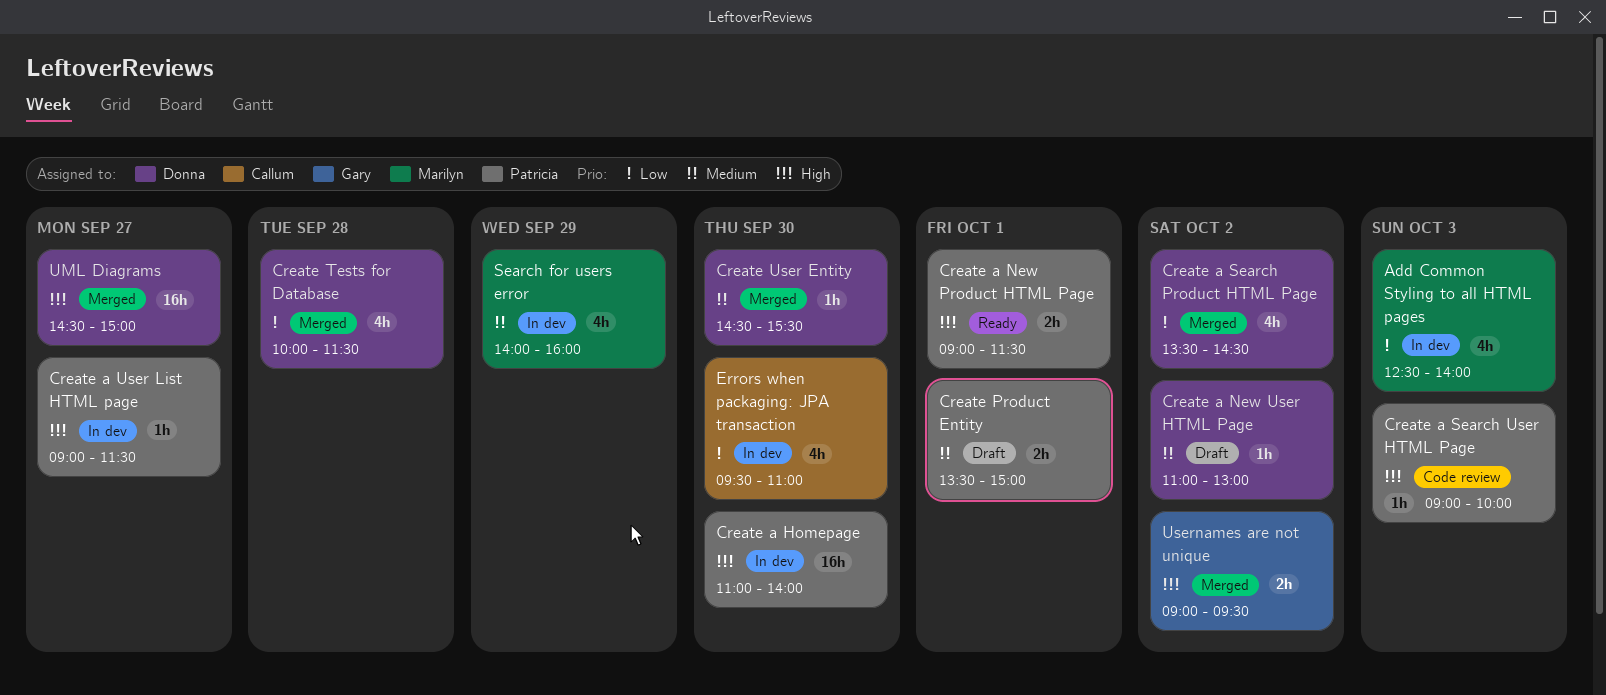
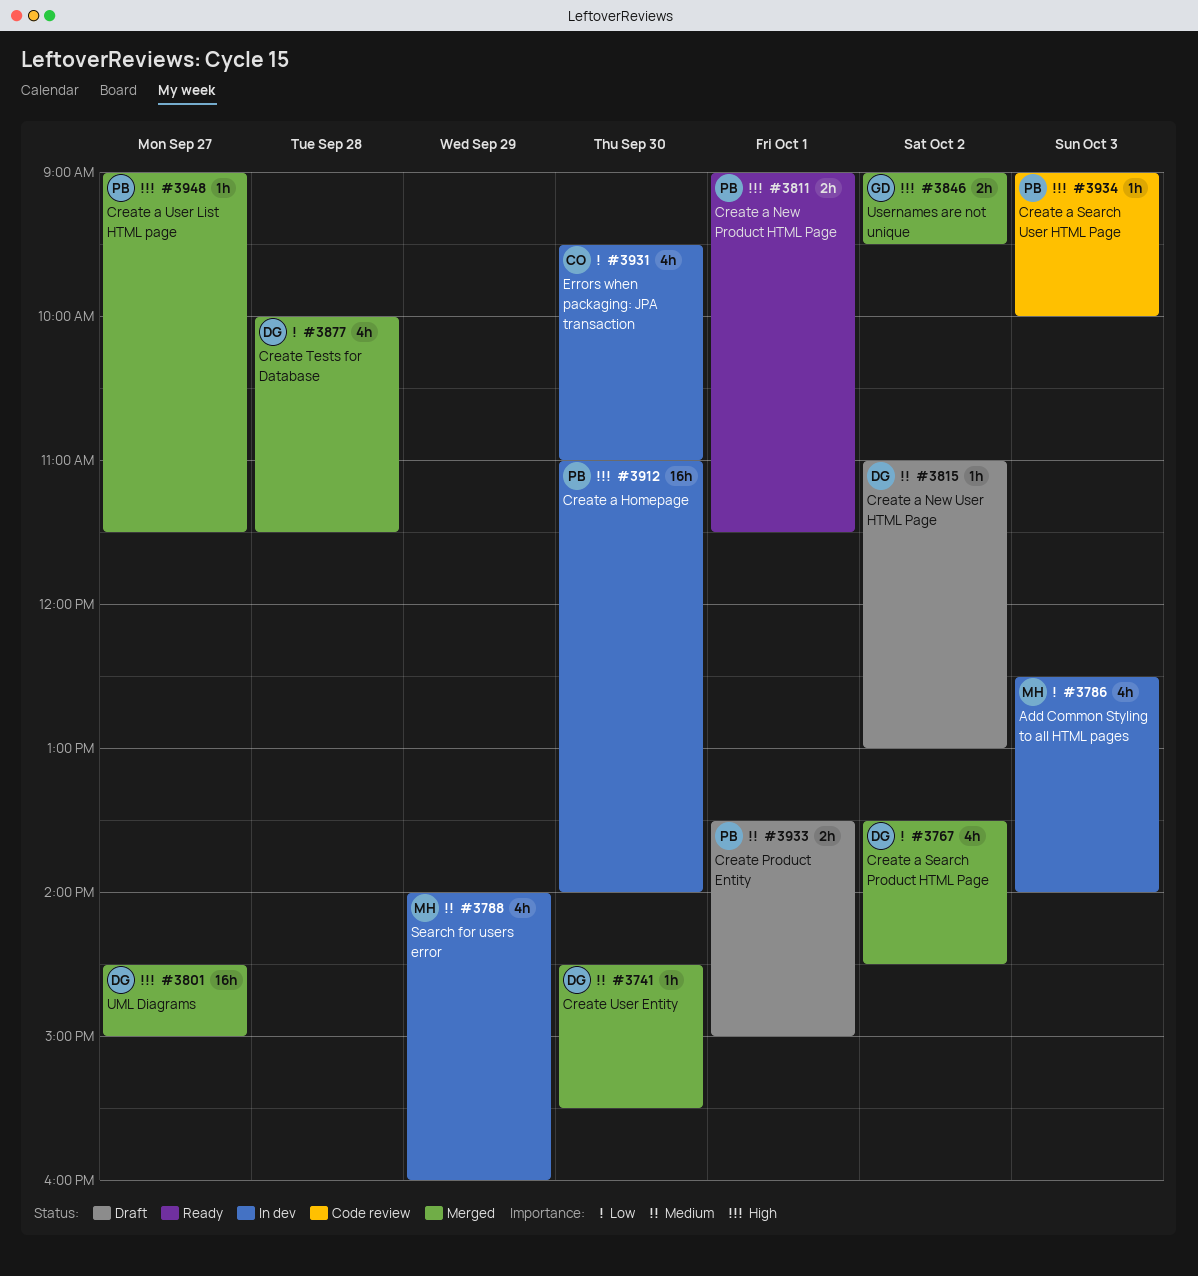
Create a User List HTML page, status: In dev -> Merged

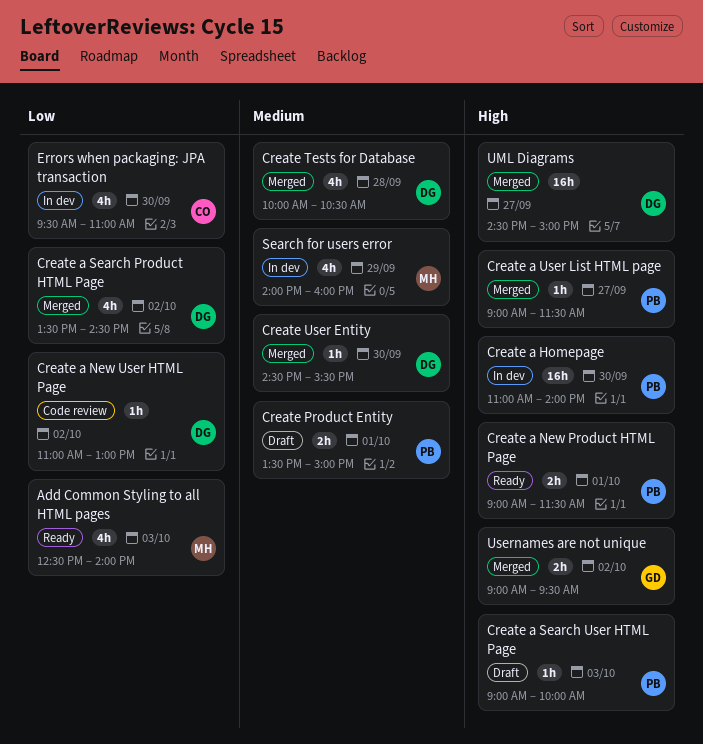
Add Common Styling to all HTML pages, status: In dev -> Ready
Create a New User HTML Page, status: Draft -> Code review
Create a New User HTML Page, priority: Medium -> Low
Create a Search User HTML Page, status: Code review -> Draft
Create Tests for Database, priority: Low -> Medium
Create Tests for Database, ends: 11:30 -> 10:30

